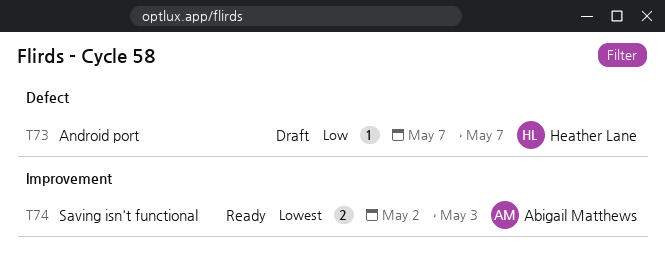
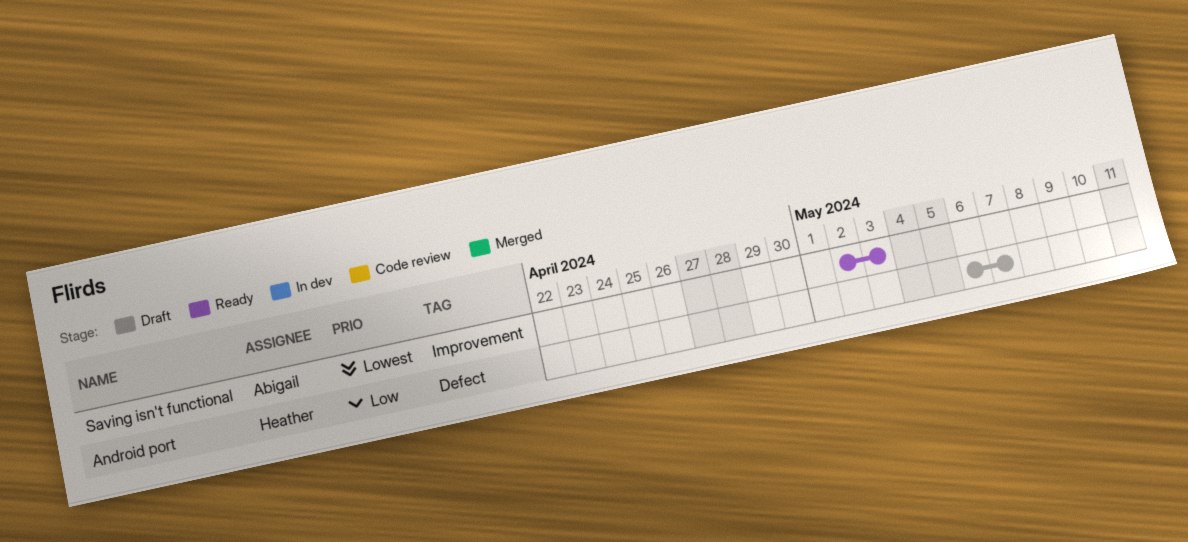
Android port, start: May 7 -> May 6

